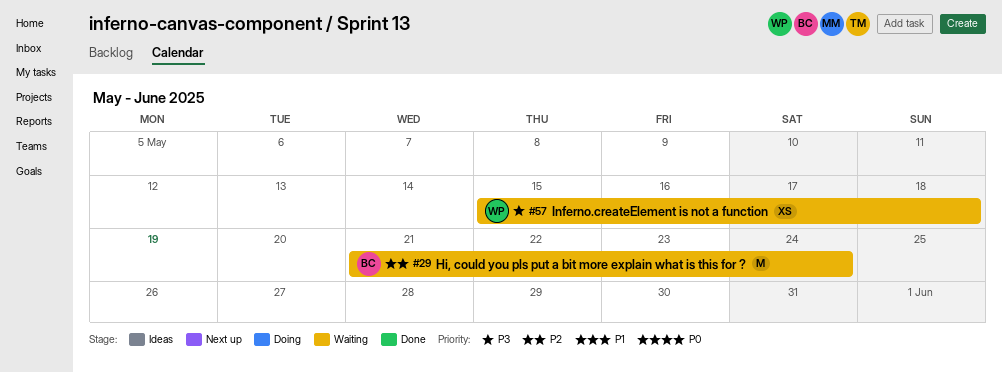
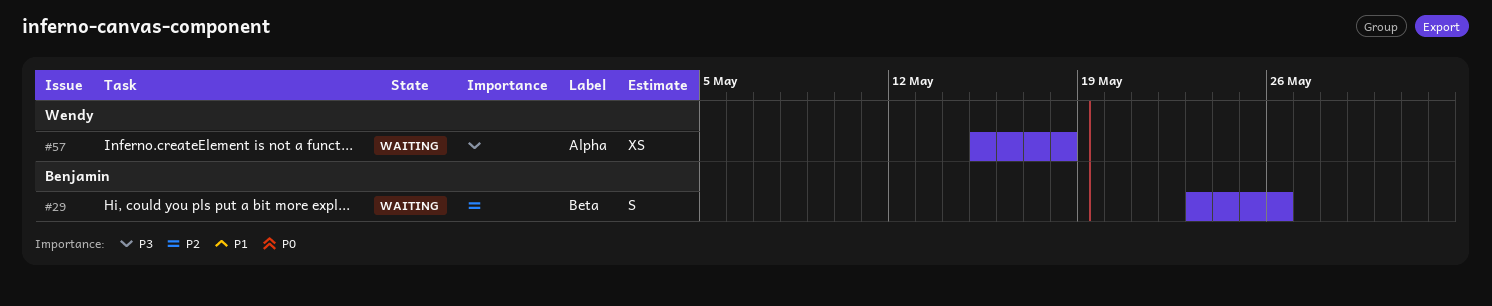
#29, estimate: M -> S
#29, start: May 21 -> May 23
#29, due: May 24 -> May 26

